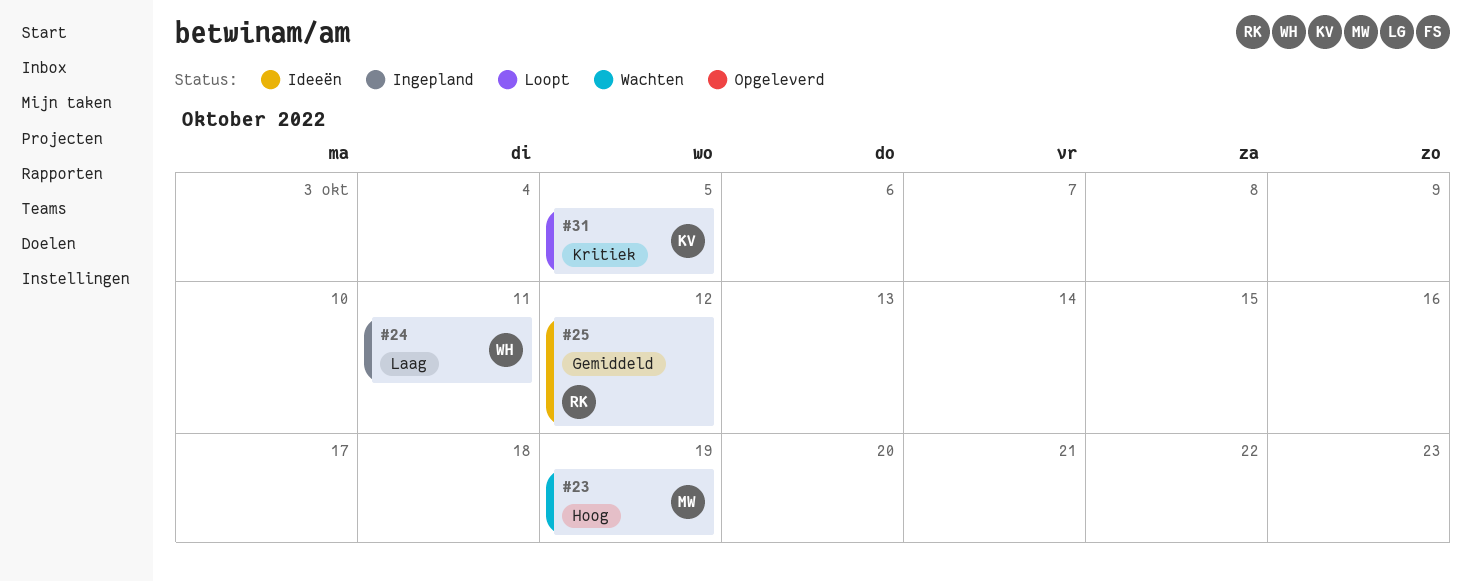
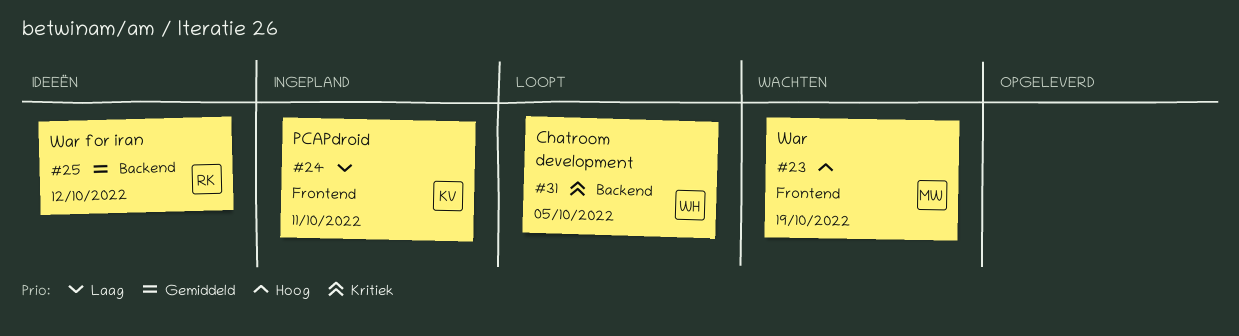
#24, owner: WH -> KV
#31, owner: KV -> WH

